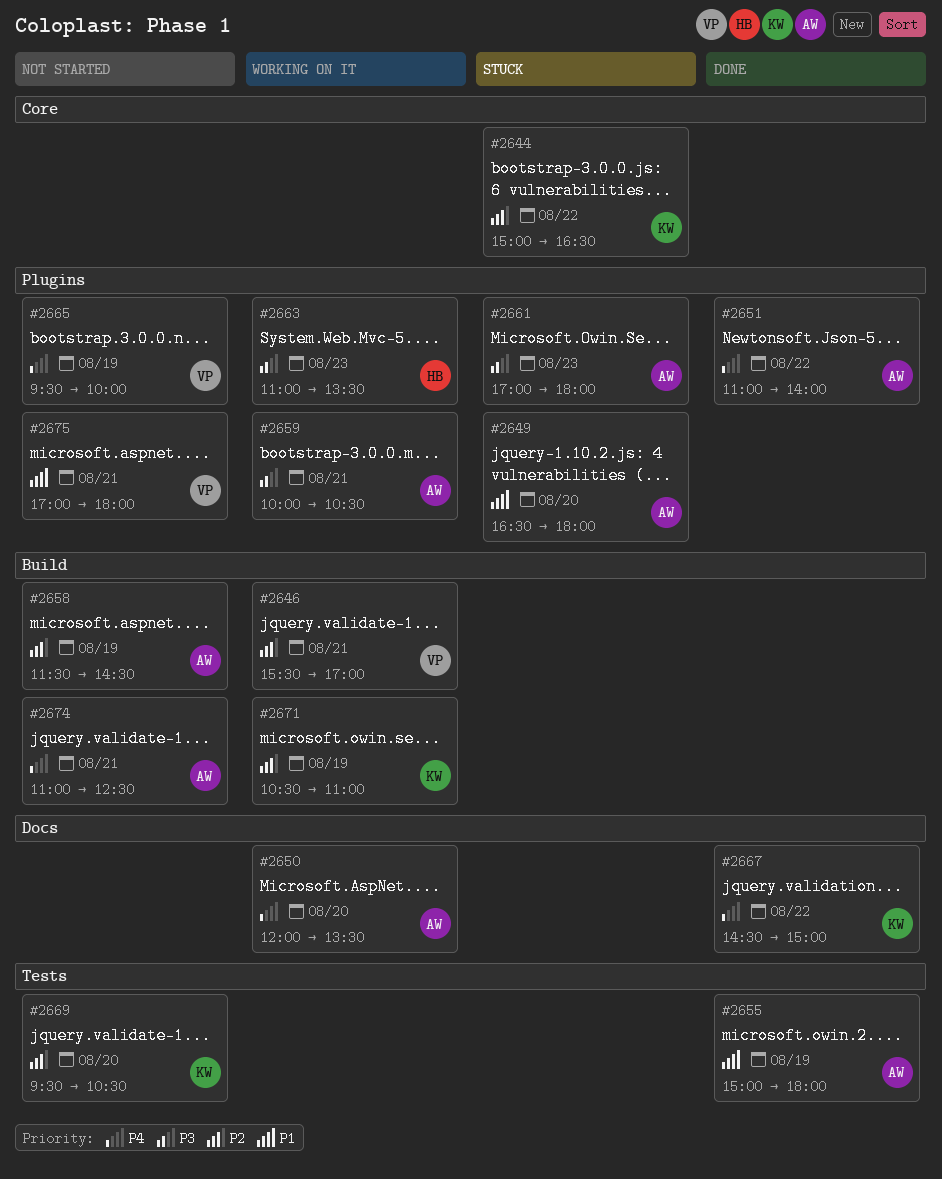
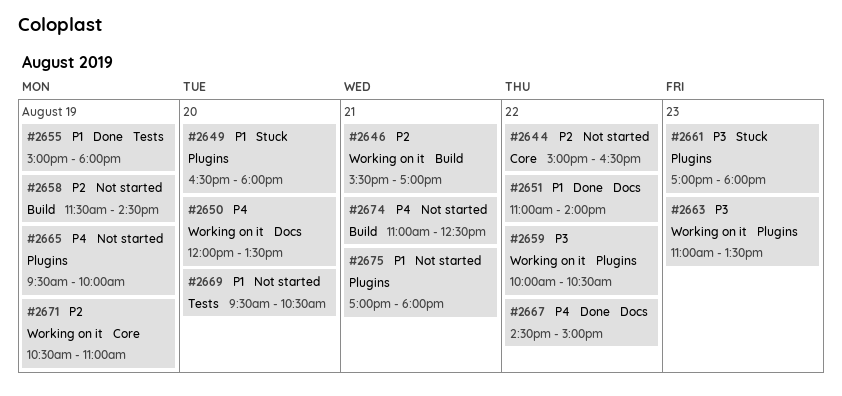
#2644, status: Stuck -> Not started
#2651, priority: P4 -> P1
#2651, label: Plugins -> Docs
#2659, day: Aug 21 -> Aug 22
#2669, priority: P2 -> P1
#2671, label: Build -> Core

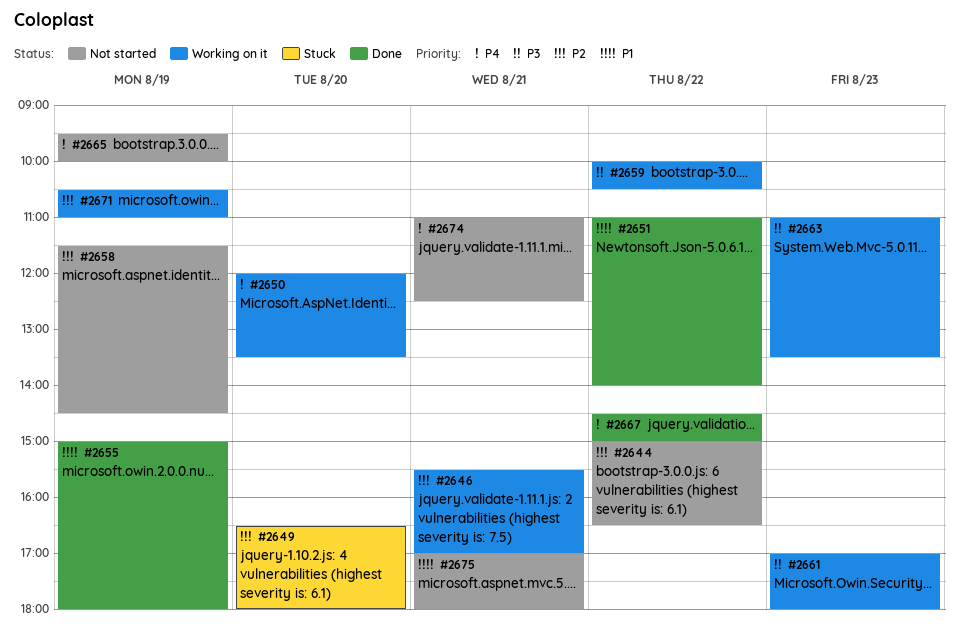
#2649, priority: P1 -> P2
#2661, status: Stuck -> Working on it
#2669: present -> none

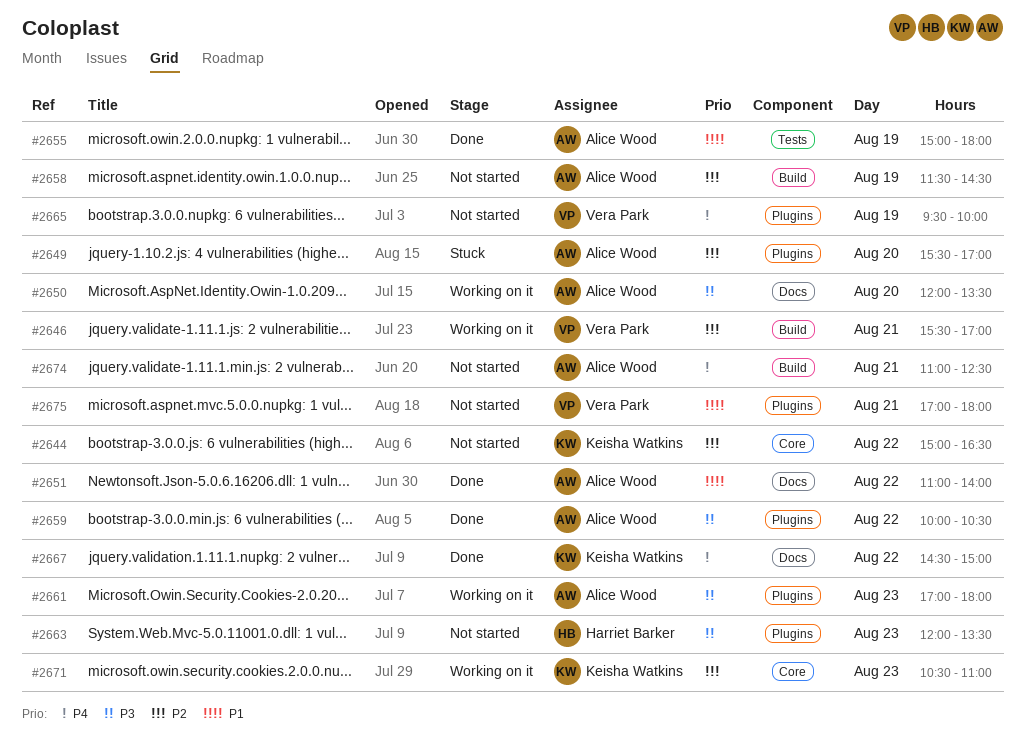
#2649, begins: 16:30 -> 15:30
#2649, ends: 18:00 -> 17:00
#2650, priority: P4 -> P3
#2659, status: Working on it -> Done
#2663, status: Working on it -> Not started
#2663, begins: 11:00 -> 12:00
#2671, day: Aug 19 -> Aug 23

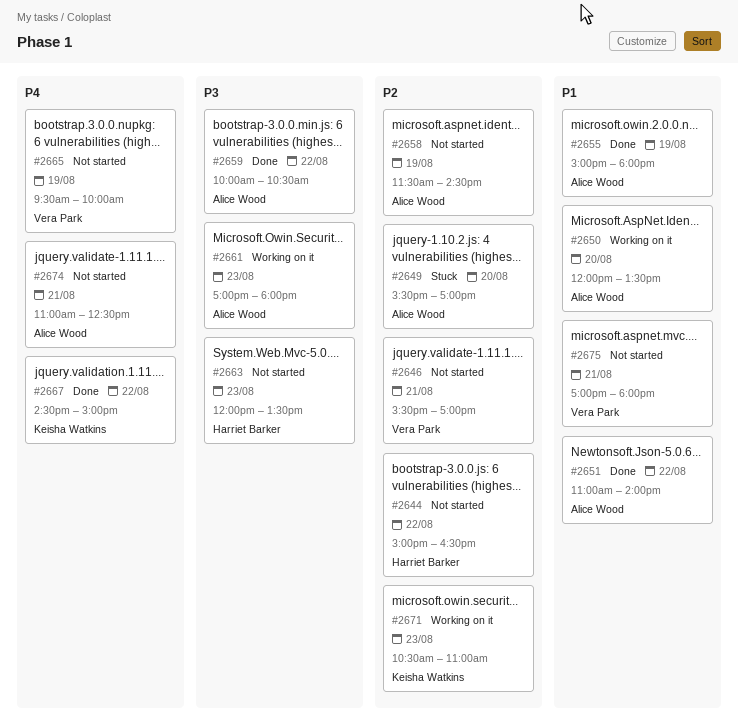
#2644, owner: Keisha Watkins -> Harriet Barker
#2646, status: Working on it -> Not started
#2650, priority: P3 -> P1

